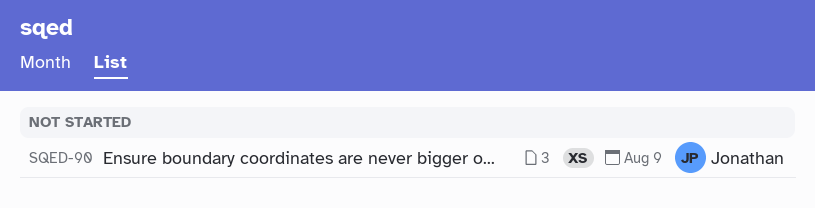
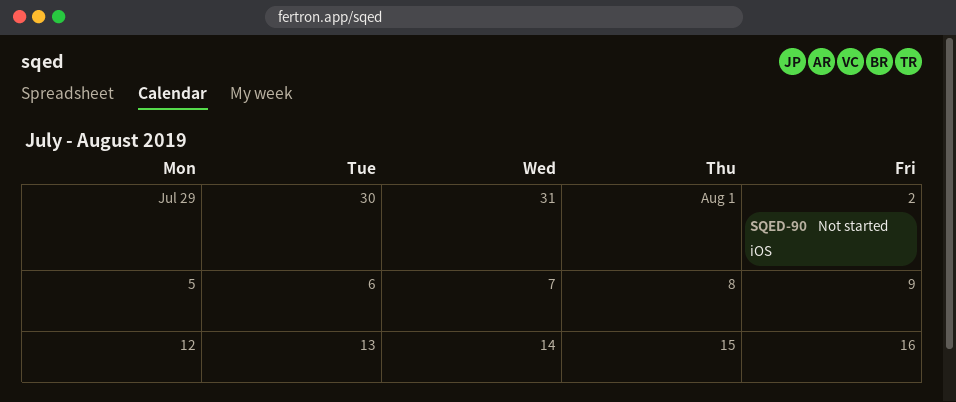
SQED-90, due: Aug 9 -> Aug 2

